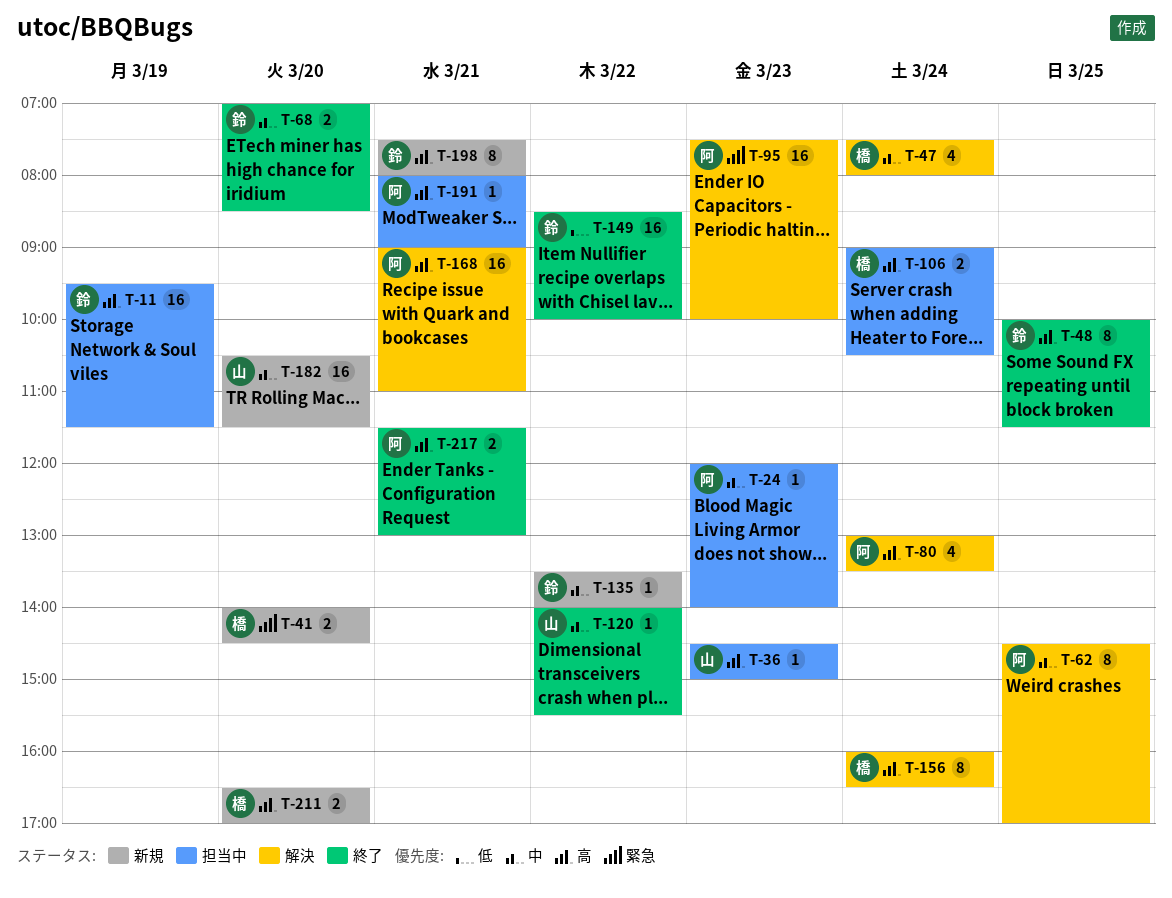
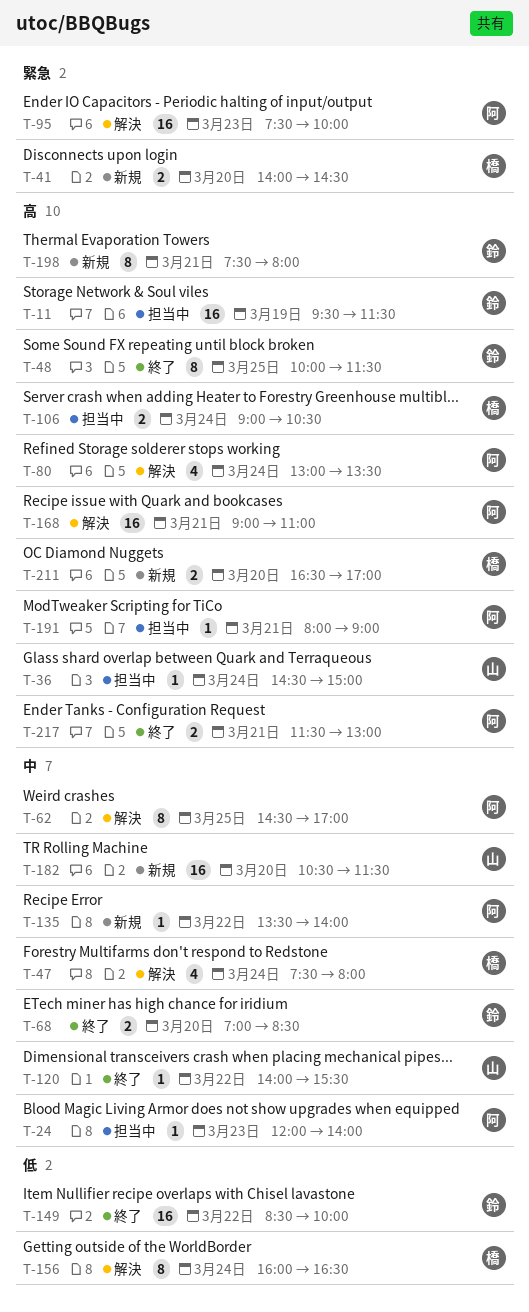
T-36, day: Mar 23 -> Mar 24
T-135, owner: 鈴 -> 阿
T-156, priority: 高 -> 低

